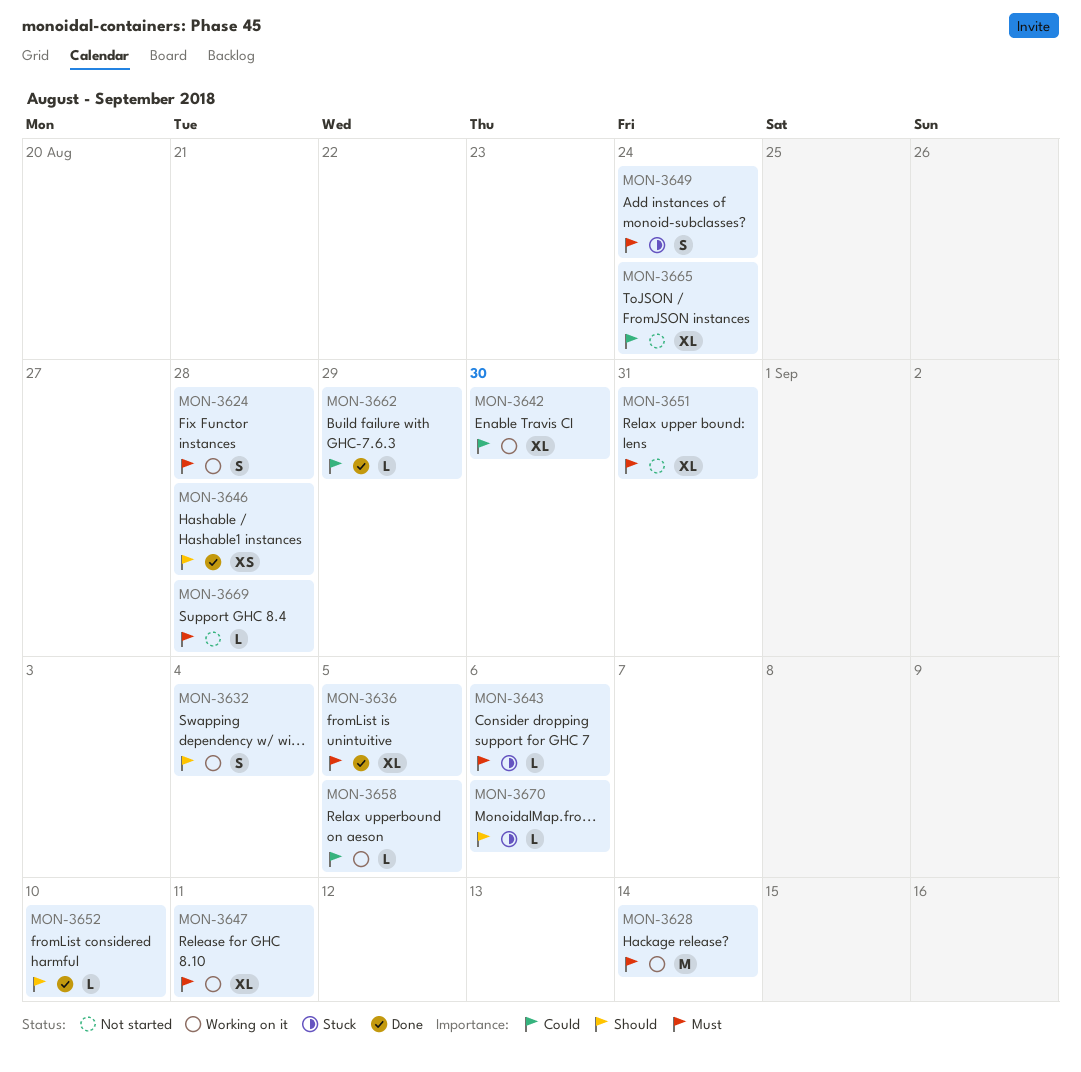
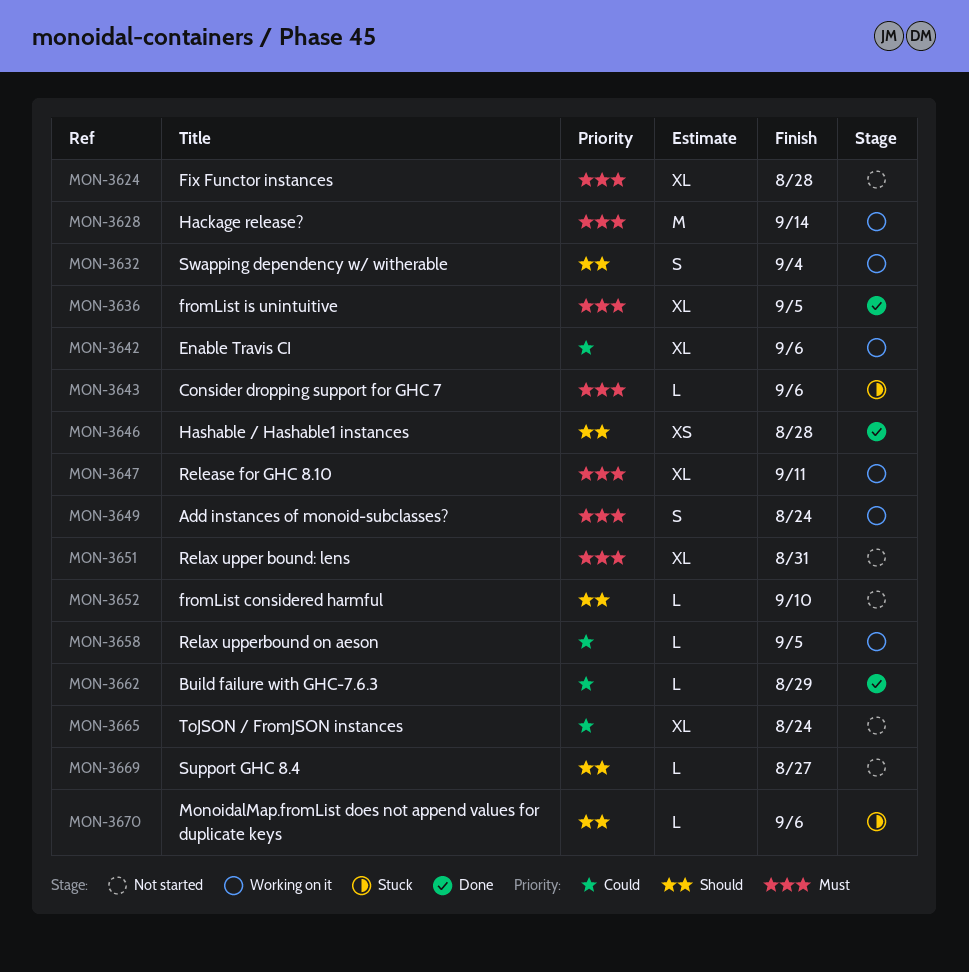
MON-3624, status: Working on it -> Not started
MON-3624, estimate: S -> XL
MON-3642, due: Aug 30 -> Sep 6
MON-3649, status: Stuck -> Working on it
MON-3652, status: Done -> Not started
MON-3669, priority: Must -> Should
MON-3669, due: Aug 28 -> Aug 27

